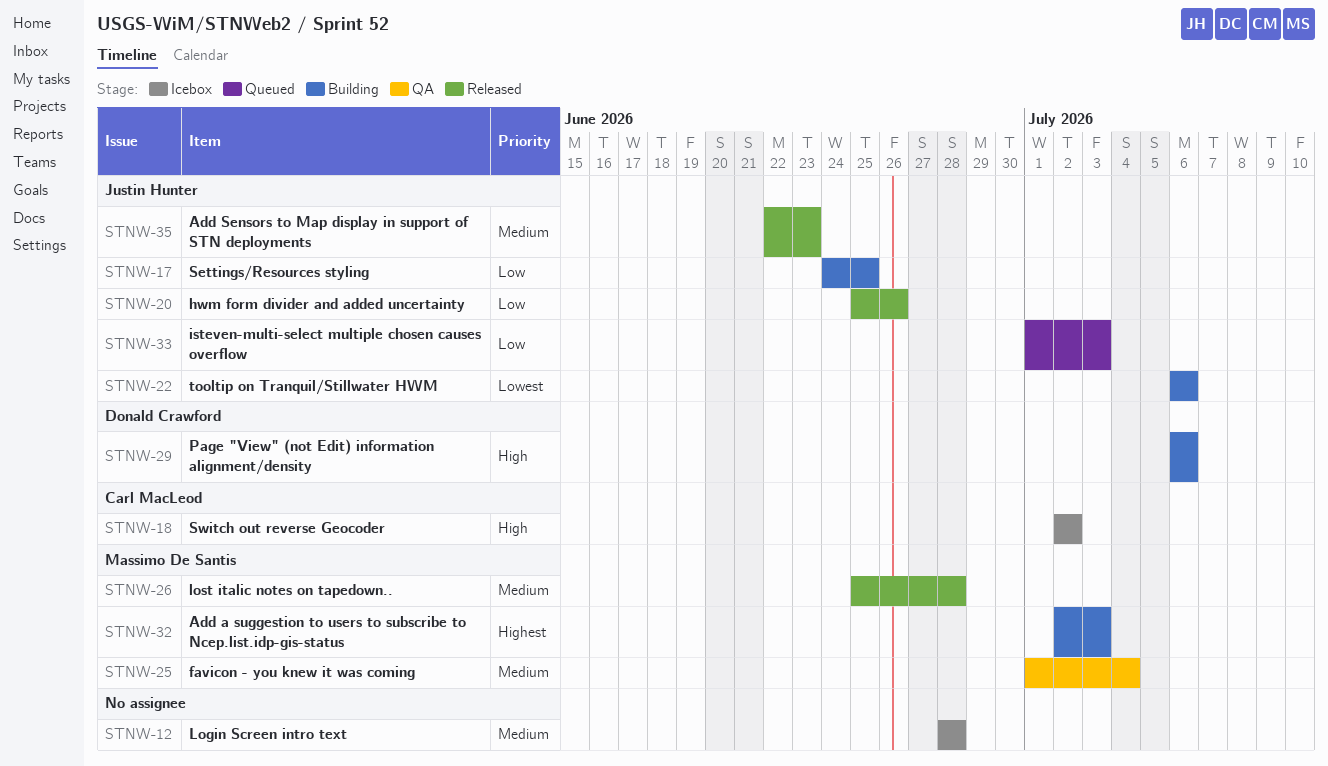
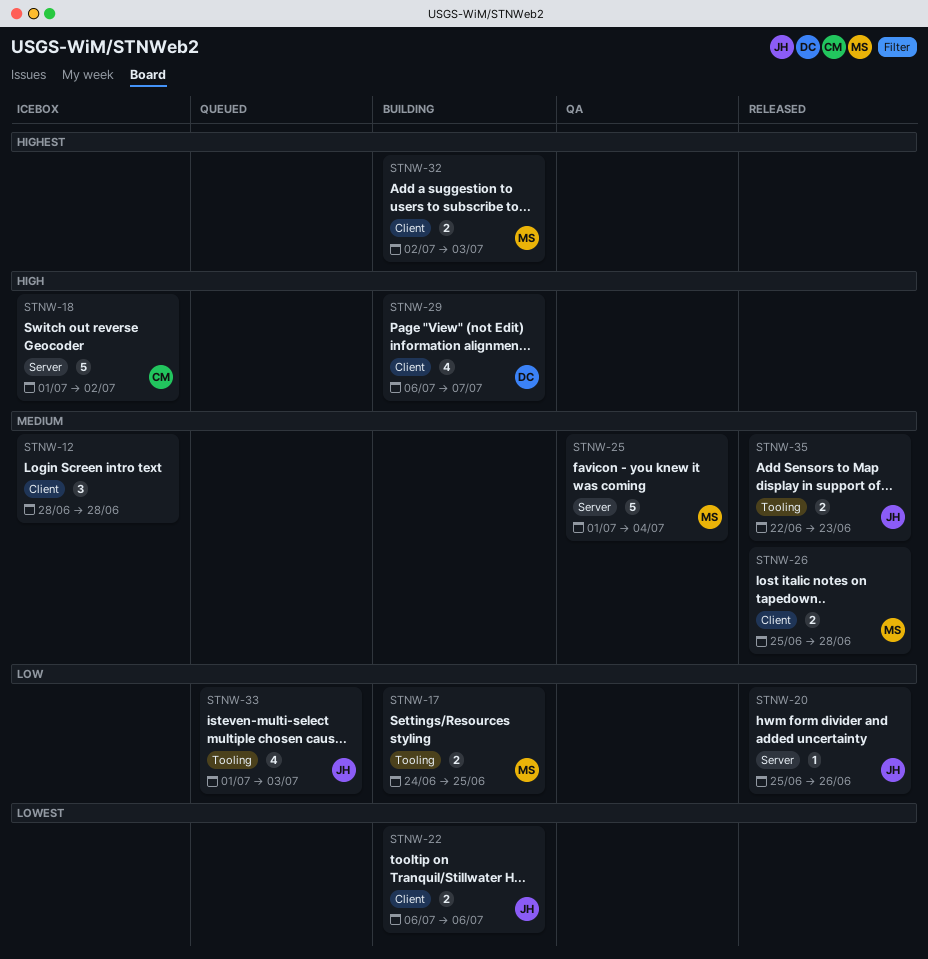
STNW-17, owner: Justin Hunter -> Massimo De Santis
STNW-18, start: Jul 2 -> Jul 1
STNW-29, due: Jul 6 -> Jul 7

